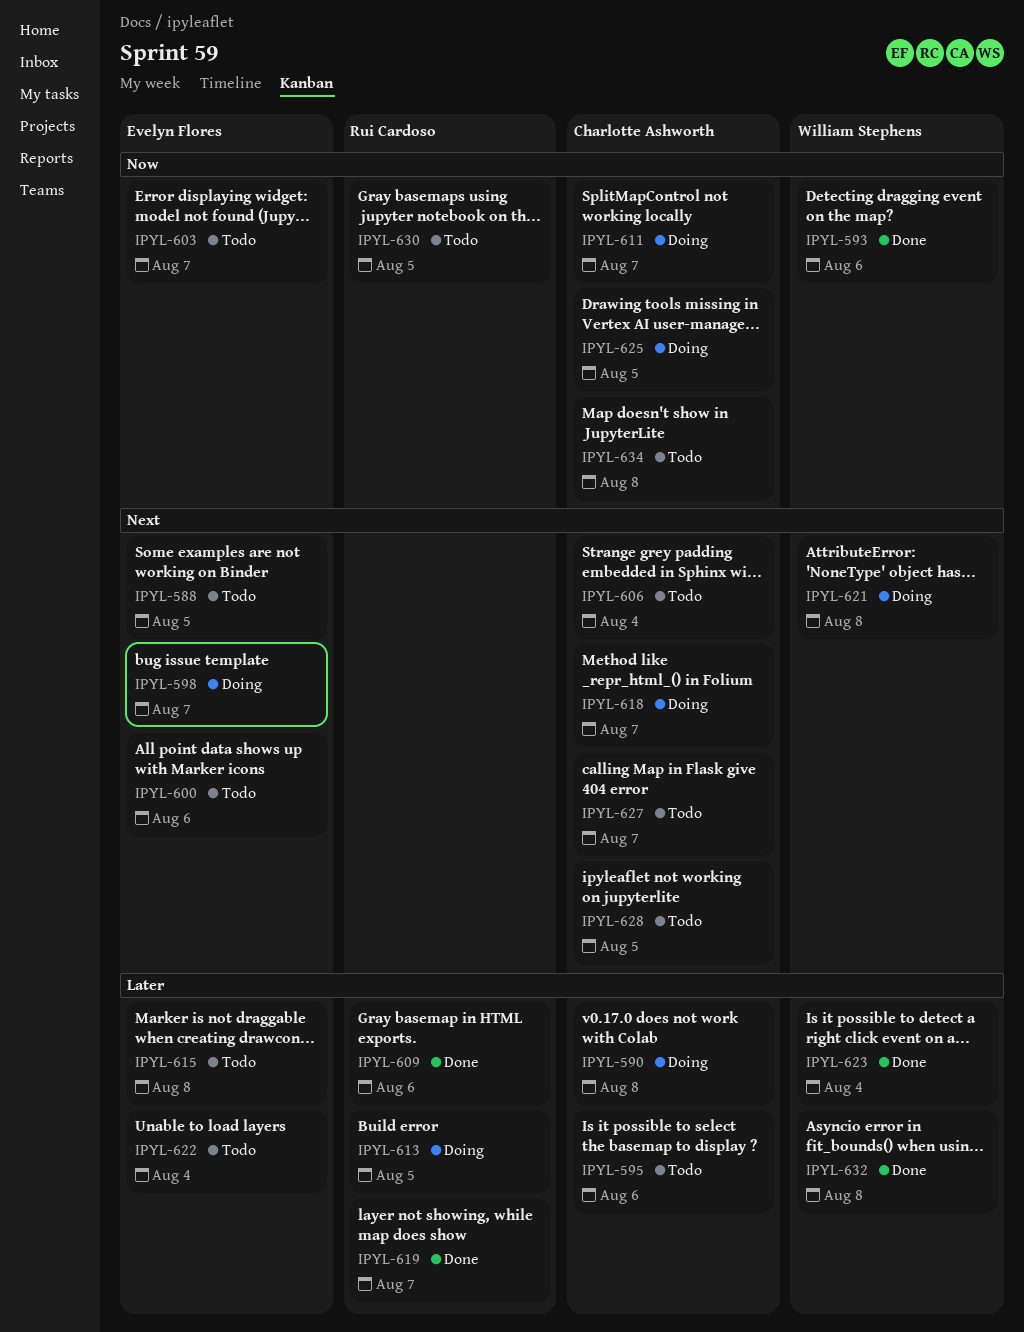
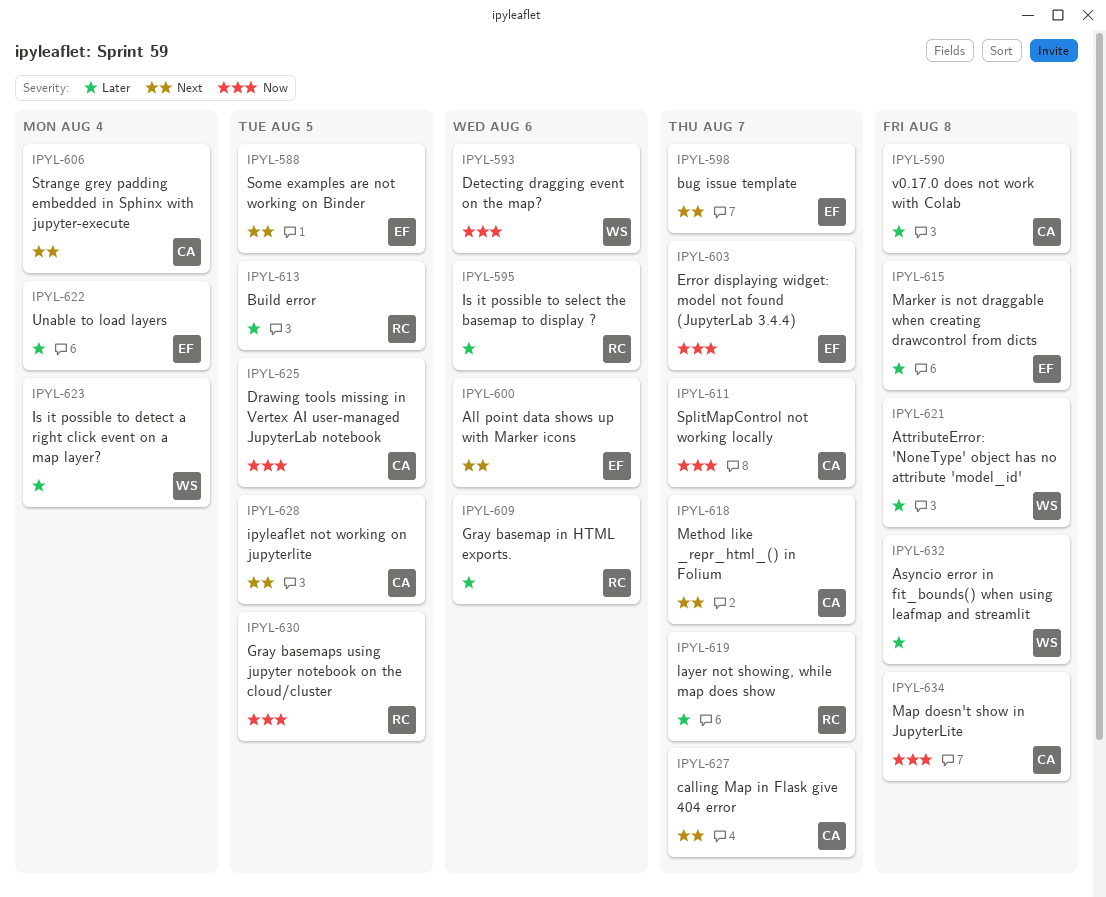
IPYL-595, owner: Charlotte Ashworth -> Rui Cardoso
IPYL-621, priority: Next -> Later

